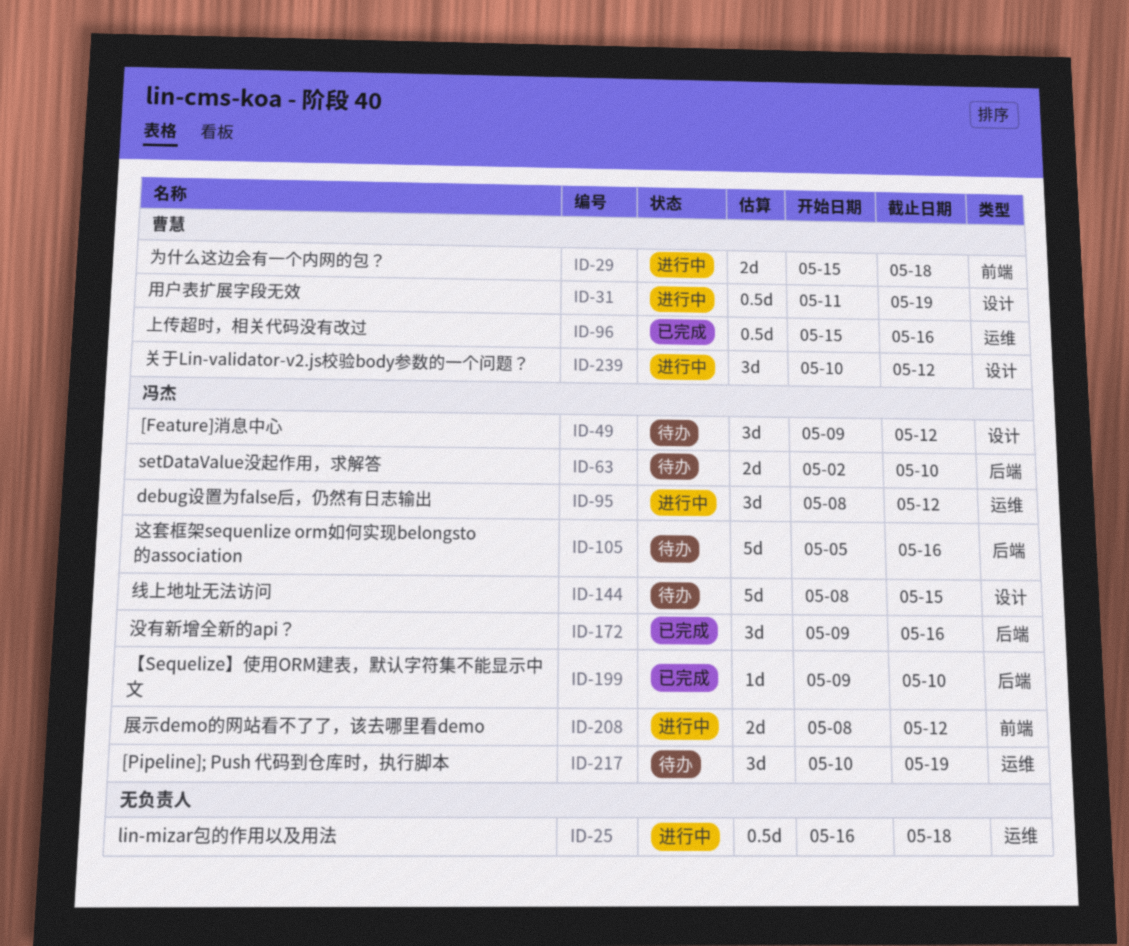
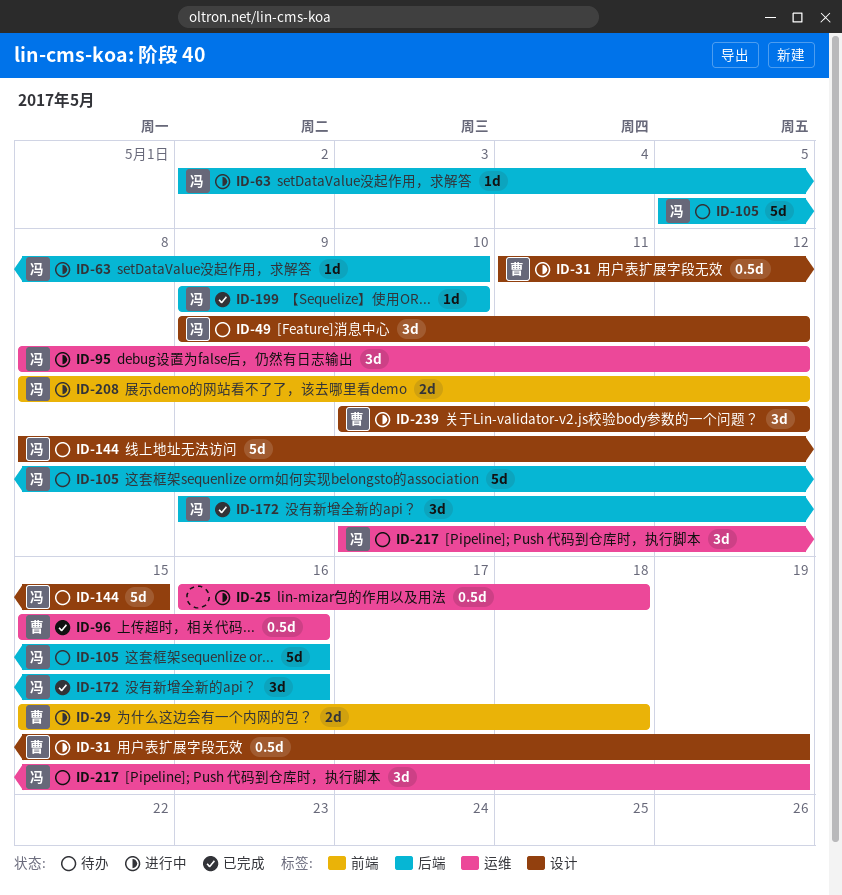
ID-63, status: 待办 -> 进行中
ID-63, estimate: 2d -> 1d

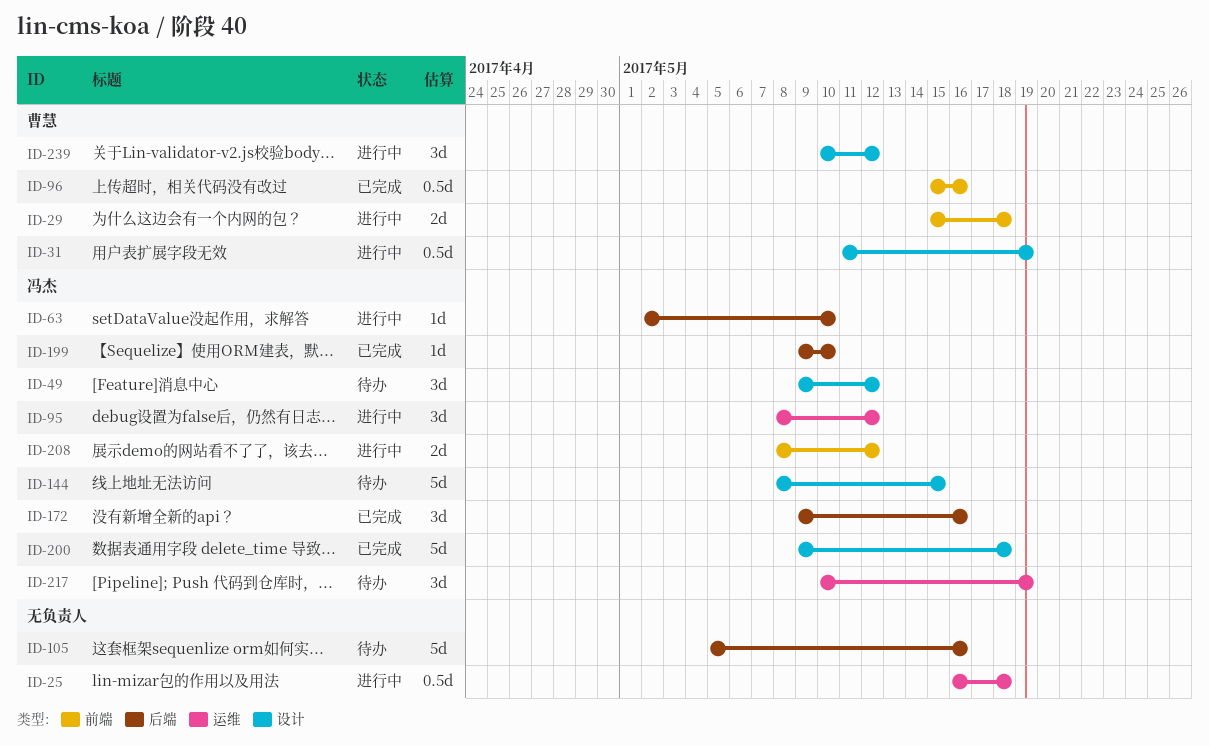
ID-96, label: 运维 -> 前端
ID-105, owner: 冯杰 -> none
ID-200: none -> present

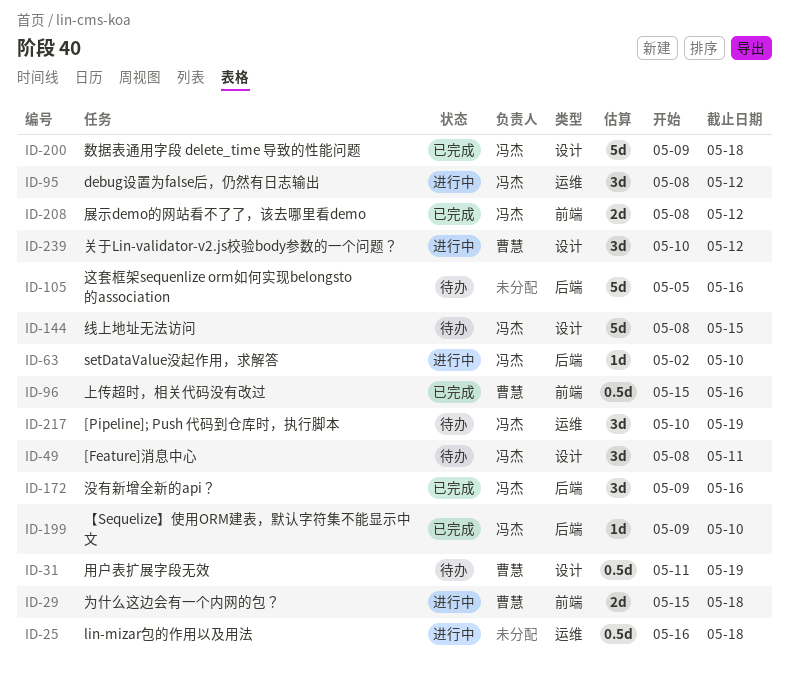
ID-31, status: 进行中 -> 待办
ID-49, start: May 9 -> May 8
ID-49, due: May 12 -> May 11
ID-208, status: 进行中 -> 已完成

